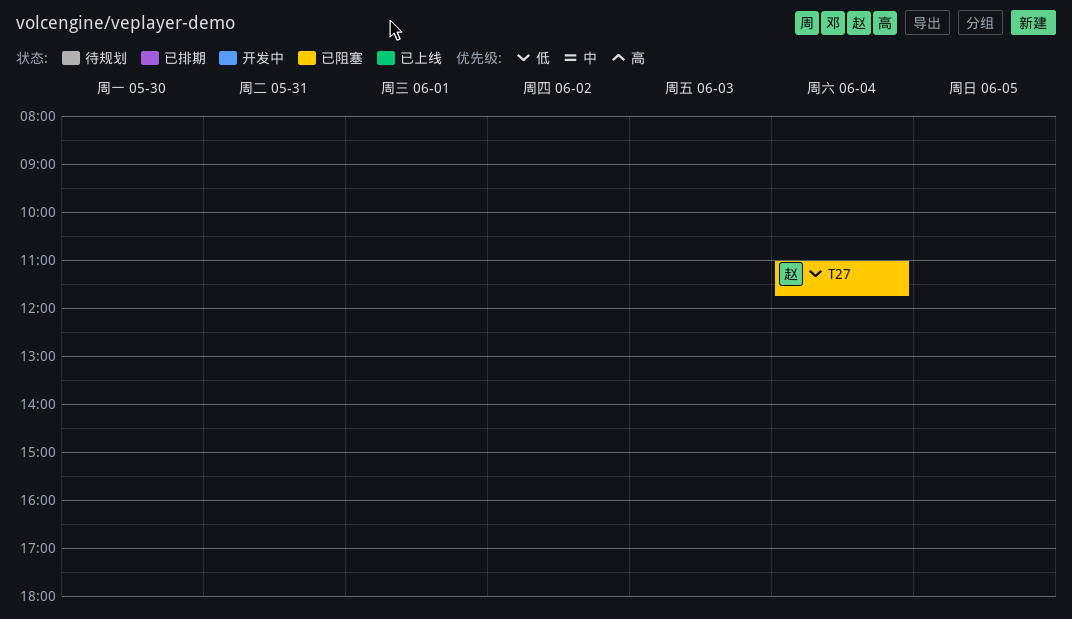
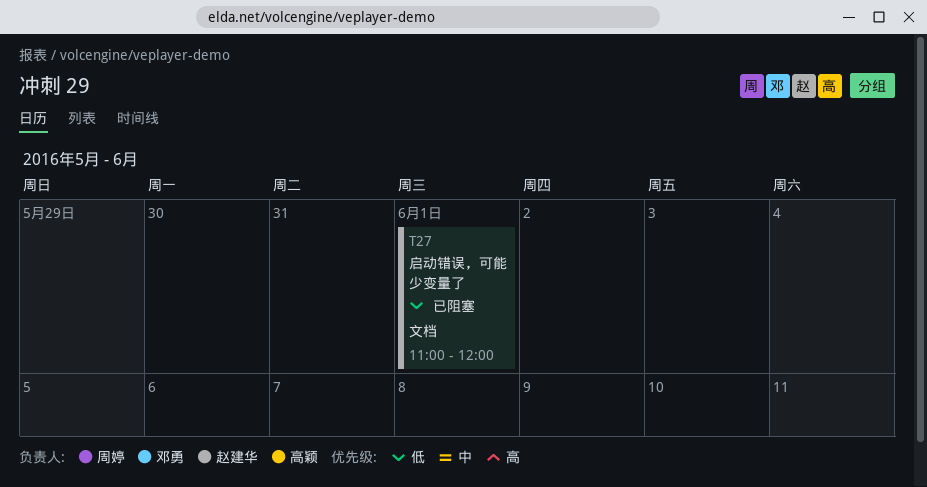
T27, day: Jun 4 -> Jun 1
T27, ends: 11:45 -> 12:00

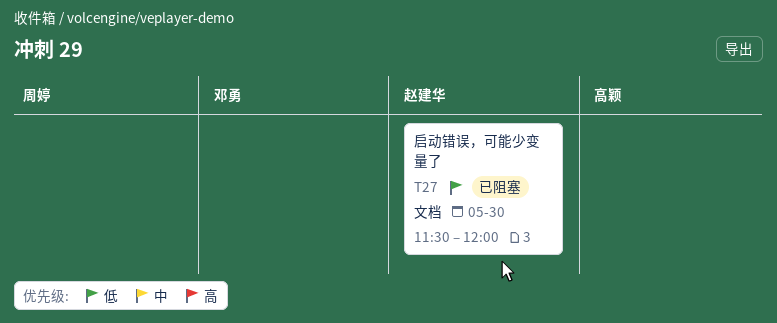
T27, day: Jun 1 -> May 30
T27, begins: 11:00 -> 11:30

